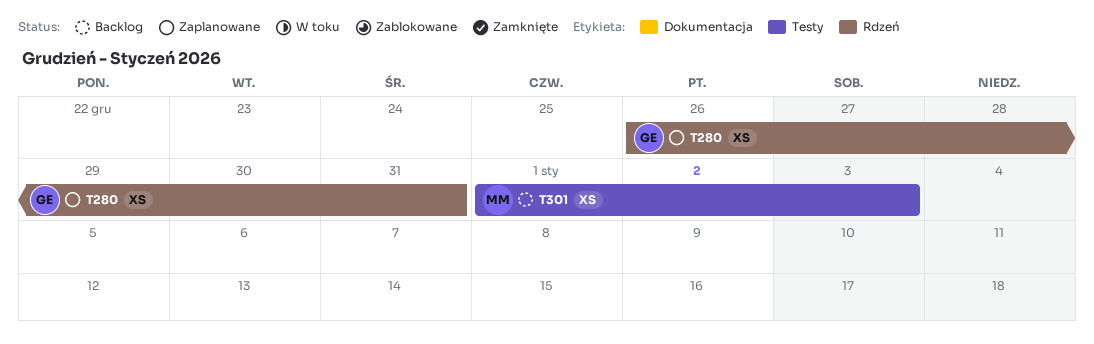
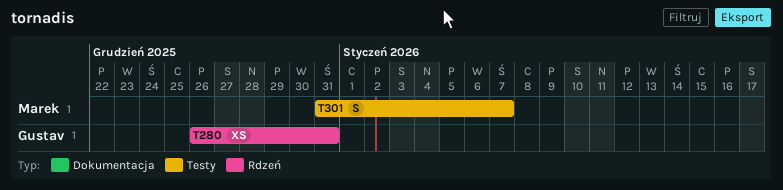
T301, estimate: XS -> S
T301, start: Jan 1 -> Dec 31
T301, due: Jan 3 -> Jan 7

